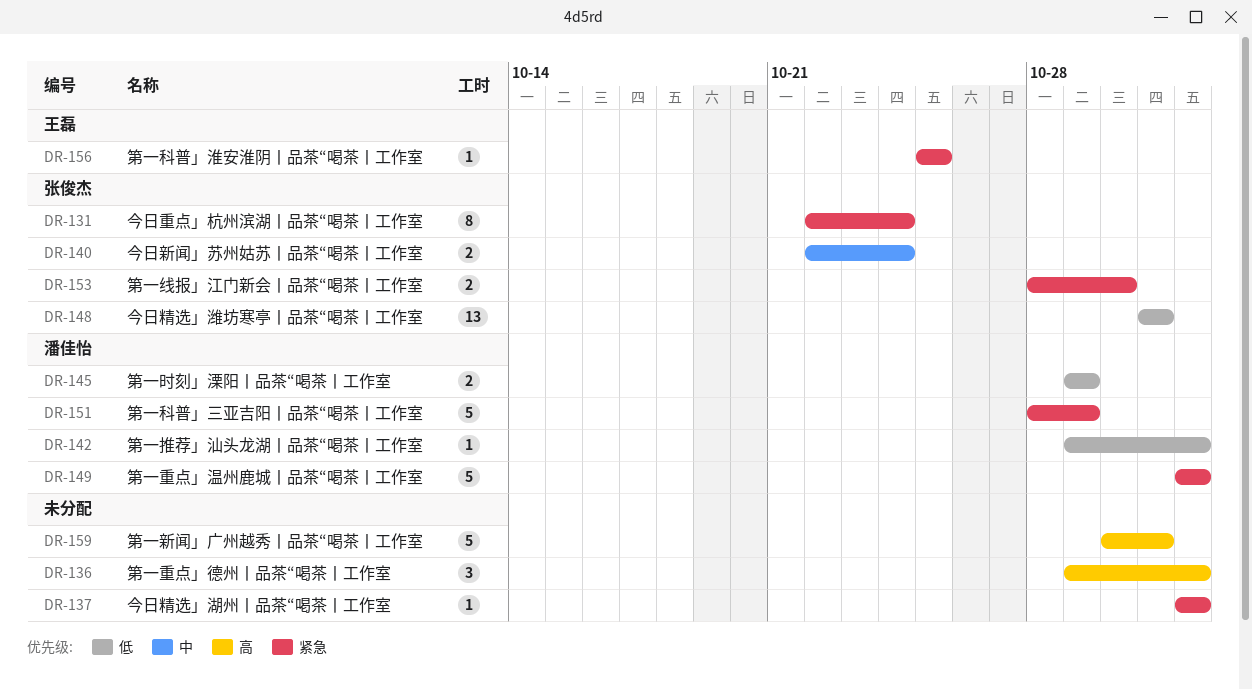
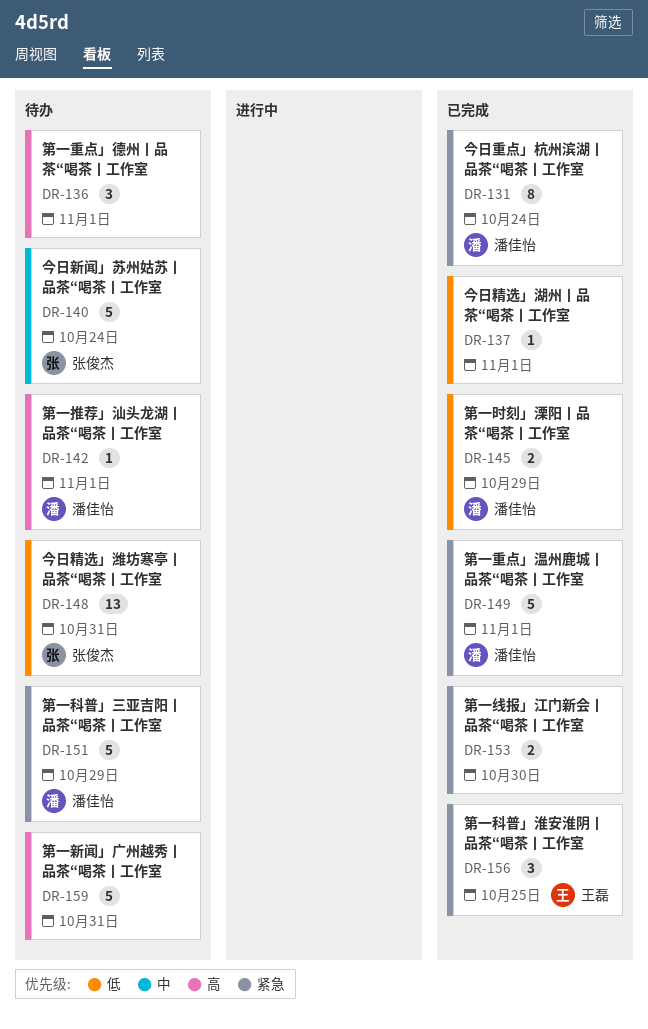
DR-131, owner: 张俊杰 -> 潘佳怡
DR-137, priority: 紧急 -> 低
DR-140, estimate: 2 -> 5
DR-142, priority: 低 -> 高
DR-153, owner: 张俊杰 -> none
DR-156, estimate: 1 -> 3

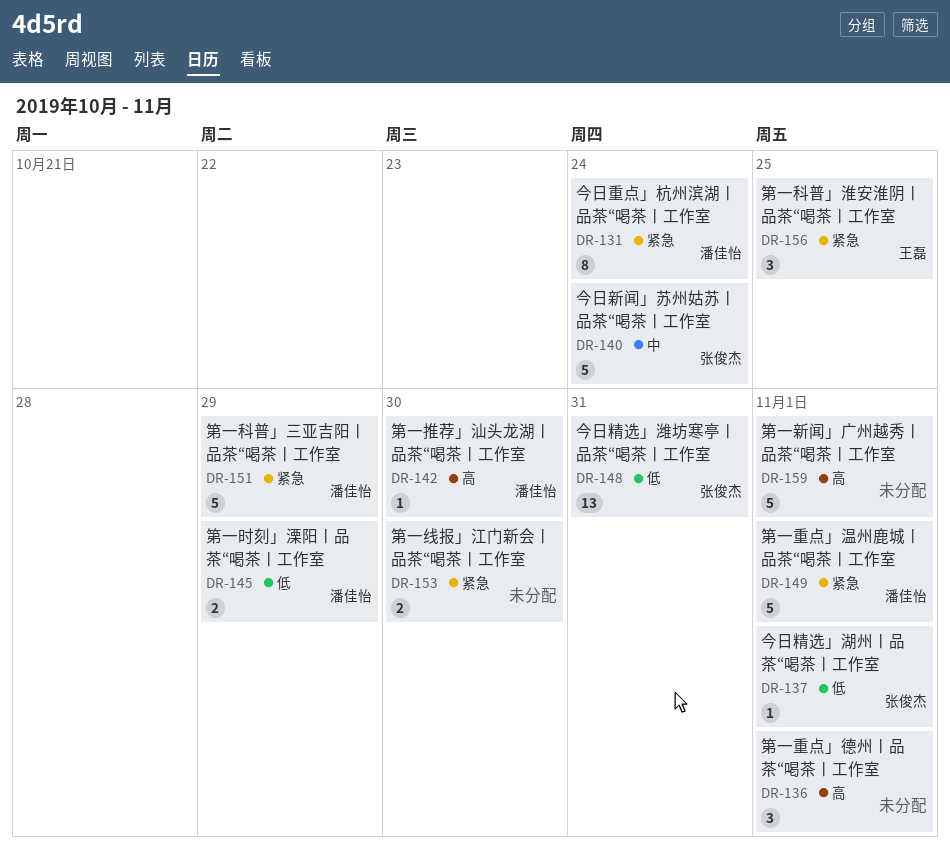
DR-137, owner: none -> 张俊杰
DR-142, due: Nov 1 -> Oct 30
DR-159, due: Oct 31 -> Nov 1

